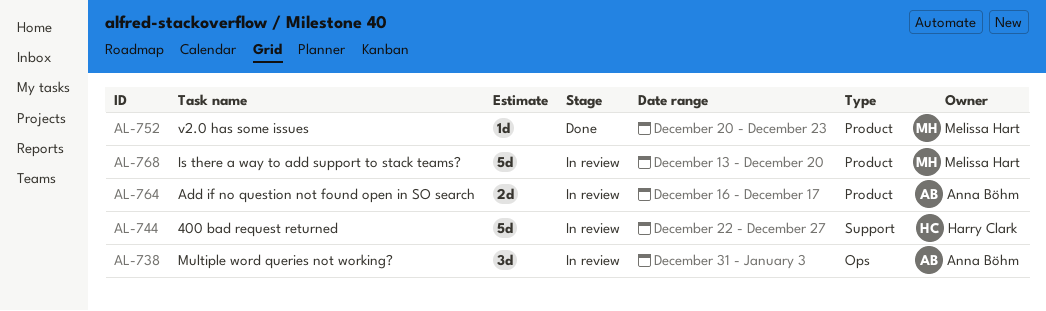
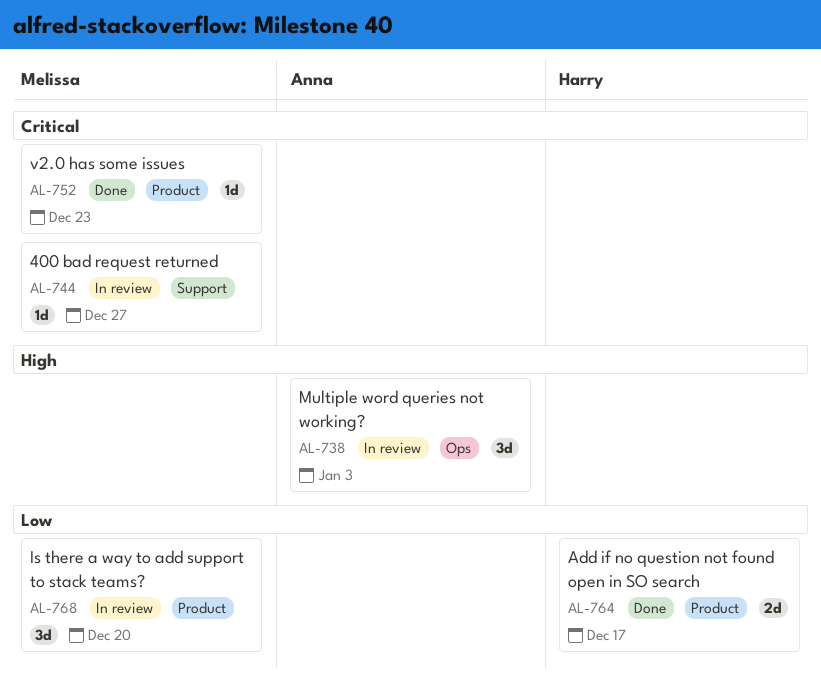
AL-744, owner: Harry Clark -> Melissa Hart
AL-744, estimate: 5d -> 1d
AL-764, status: In review -> Done
AL-764, owner: Anna Böhm -> Harry Clark
AL-768, estimate: 5d -> 3d

